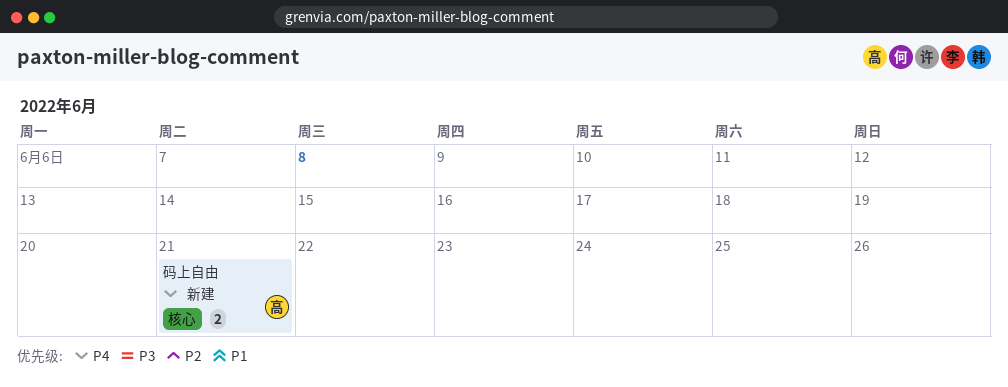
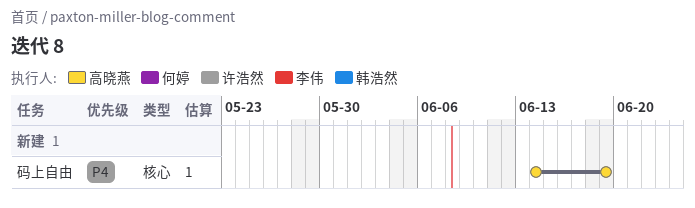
码上自由, estimate: 2 -> 1
码上自由, due: Jun 21 -> Jun 19

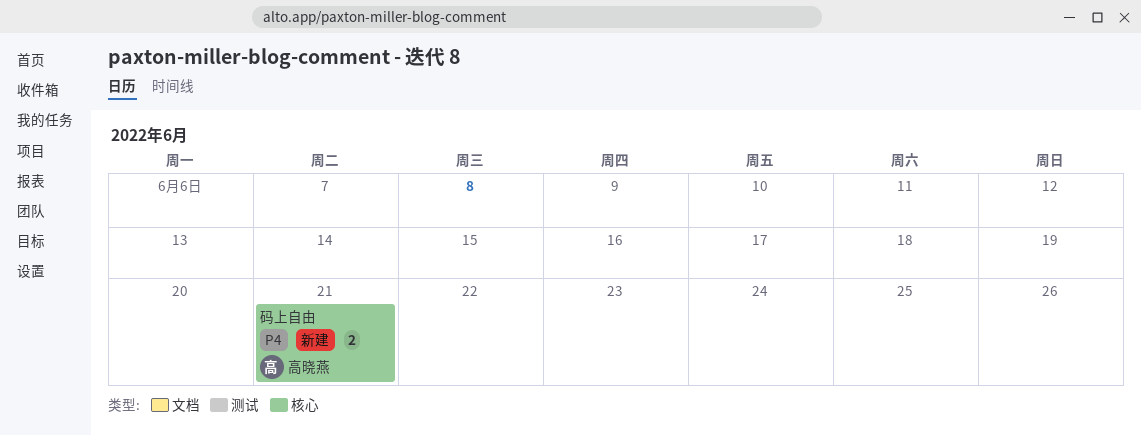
码上自由, estimate: 1 -> 2
码上自由, due: Jun 19 -> Jun 21

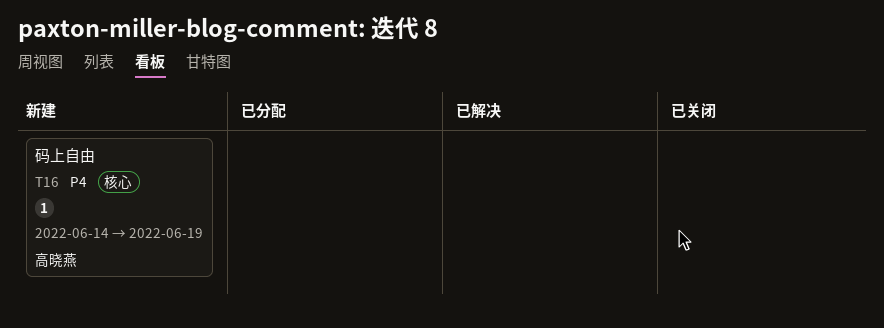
码上自由, estimate: 2 -> 1
码上自由, due: Jun 21 -> Jun 19

